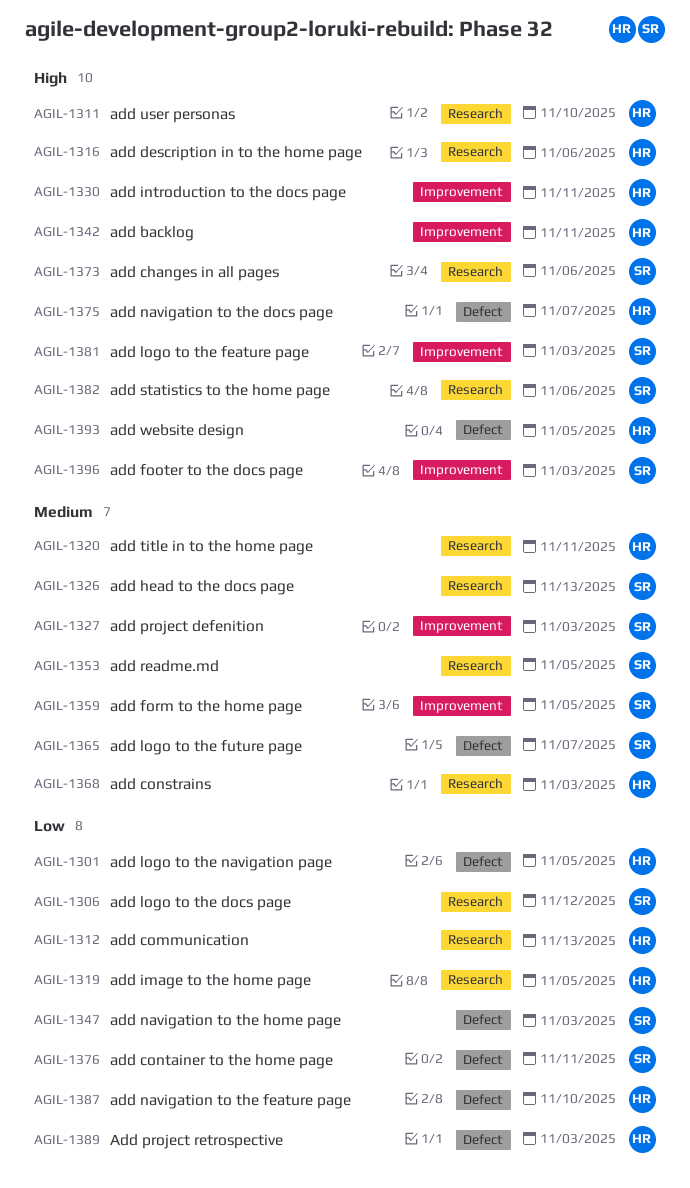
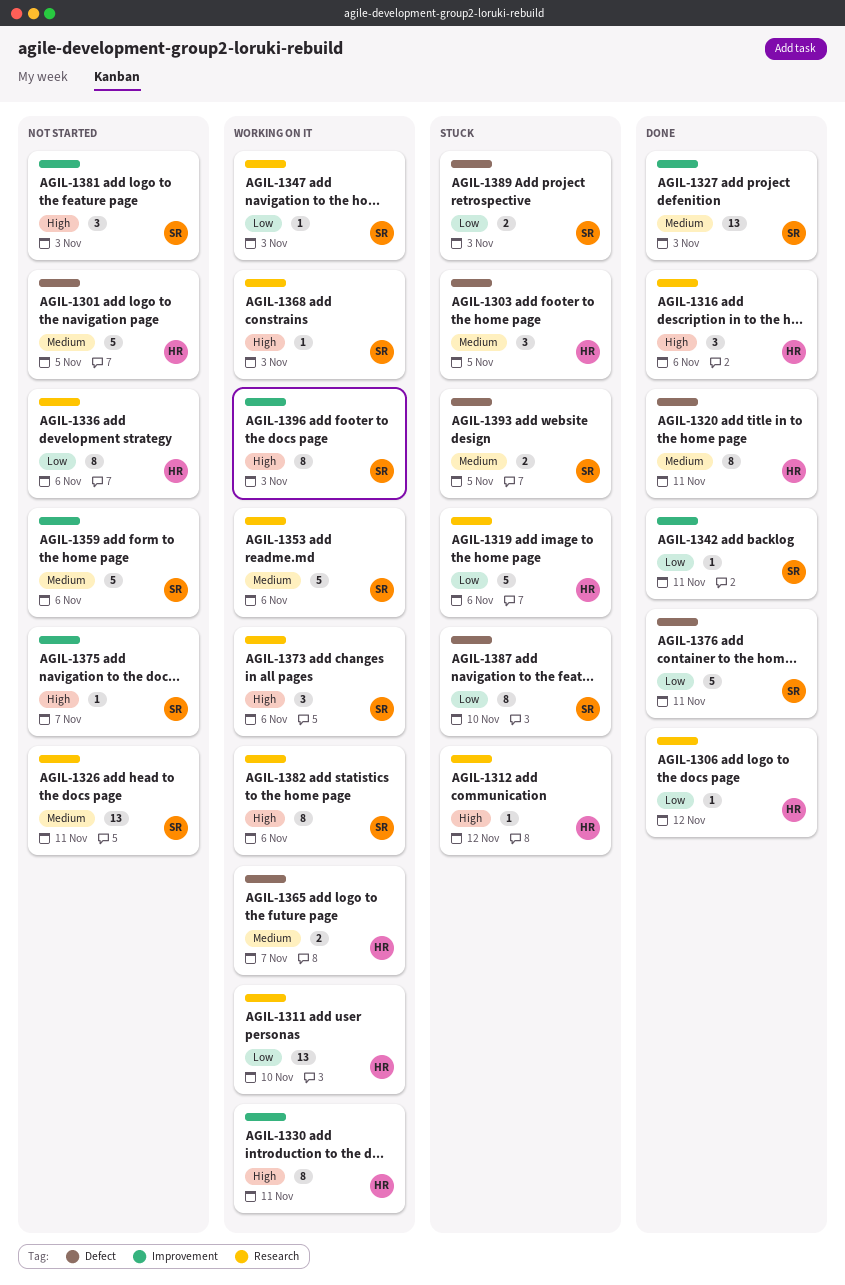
AGIL-1301, priority: Low -> Medium
AGIL-1303: none -> present
AGIL-1306, owner: SR -> HR
AGIL-1311, priority: High -> Low
AGIL-1312, priority: Low -> High
AGIL-1312, due: Nov 13 -> Nov 12
AGIL-1319, due: Nov 5 -> Nov 6
AGIL-1320, label: Research -> Defect
AGIL-1326, due: Nov 13 -> Nov 11
AGIL-1336: none -> present
AGIL-1342, owner: HR -> SR
AGIL-1342, priority: High -> Low
AGIL-1347, label: Defect -> Research
AGIL-1353, due: Nov 5 -> Nov 6
AGIL-1359, due: Nov 5 -> Nov 6
AGIL-1365, owner: SR -> HR
AGIL-1368, owner: HR -> SR
AGIL-1368, priority: Medium -> High
AGIL-1375, owner: HR -> SR
AGIL-1375, label: Defect -> Improvement
AGIL-1387, owner: HR -> SR
AGIL-1389, owner: HR -> SR
AGIL-1393, owner: HR -> SR
AGIL-1393, priority: High -> Medium

